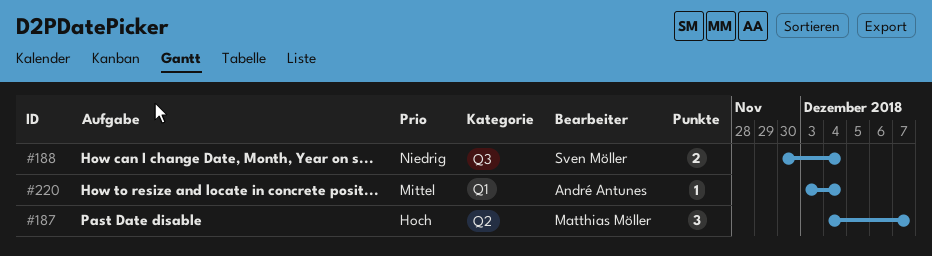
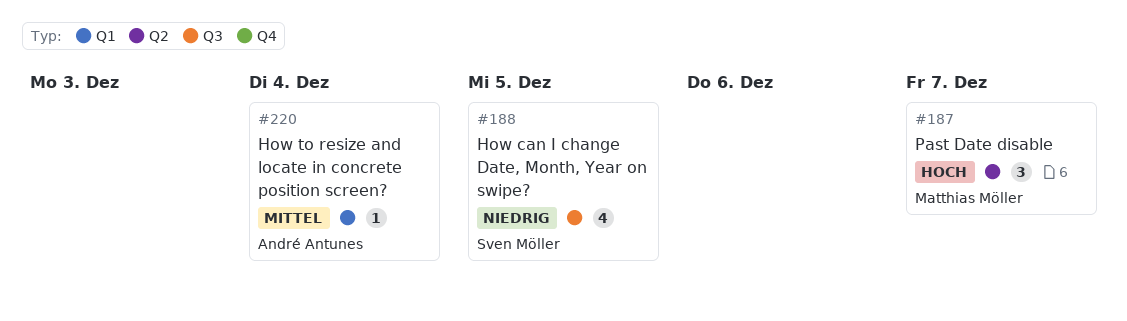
#188, estimate: 2 -> 4
#188, due: Dec 4 -> Dec 5

